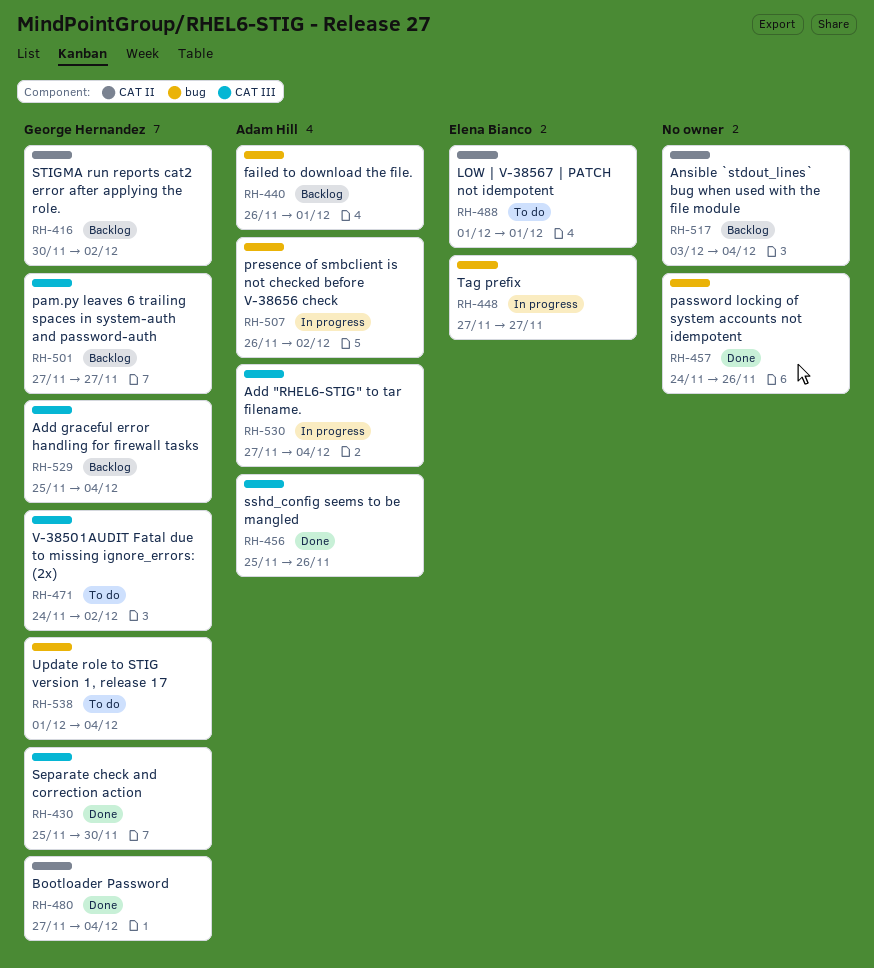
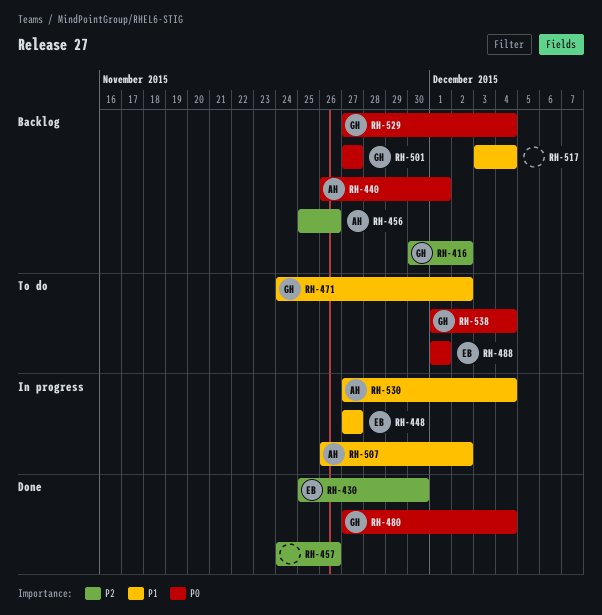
RH-430, owner: George Hernandez -> Elena Bianco
RH-456, status: Done -> Backlog
RH-529, start: Nov 25 -> Nov 27

